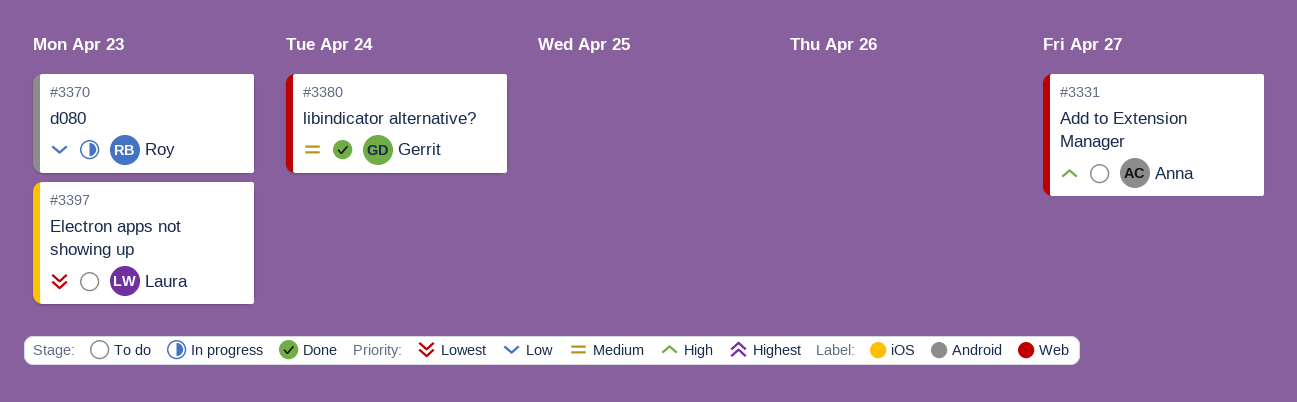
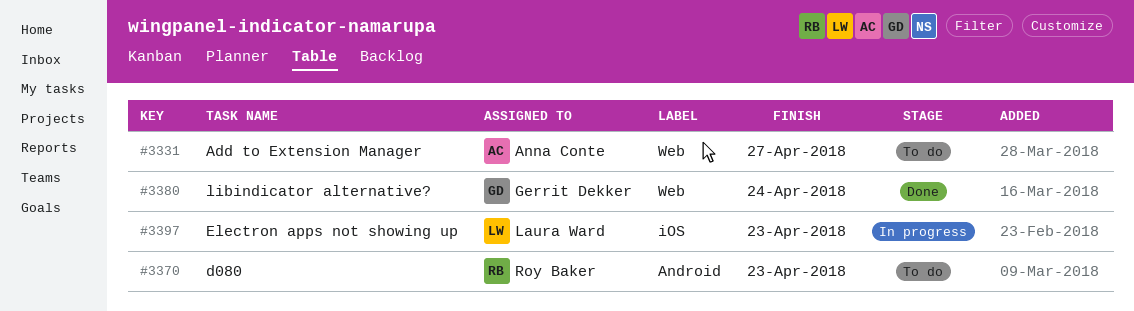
#3370, status: In progress -> To do
#3397, status: To do -> In progress

